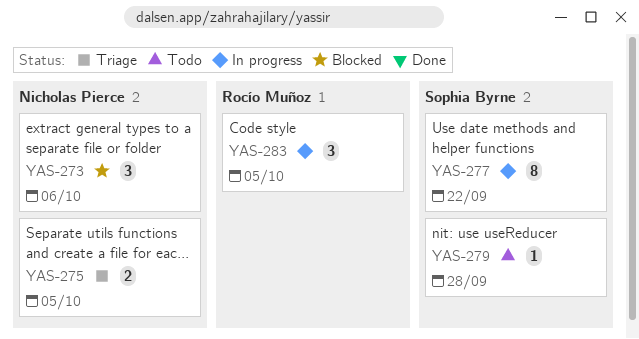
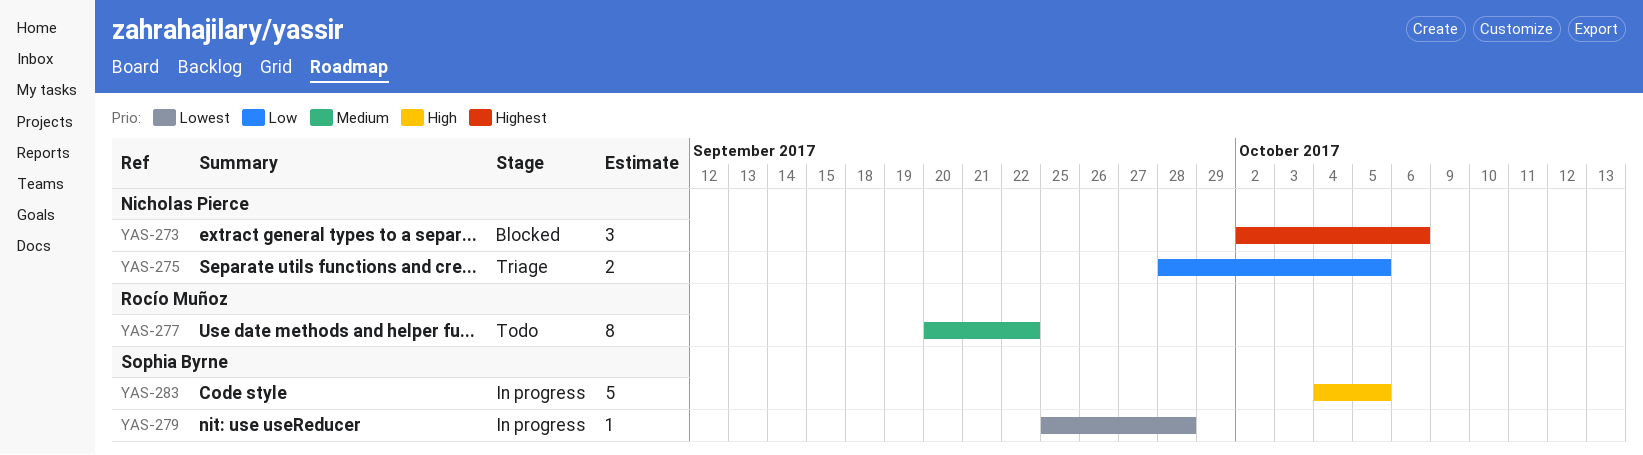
YAS-277, status: In progress -> Todo
YAS-277, owner: Sophia Byrne -> Rocío Muñoz
YAS-279, status: Todo -> In progress
YAS-283, owner: Rocío Muñoz -> Sophia Byrne
YAS-283, estimate: 3 -> 5

